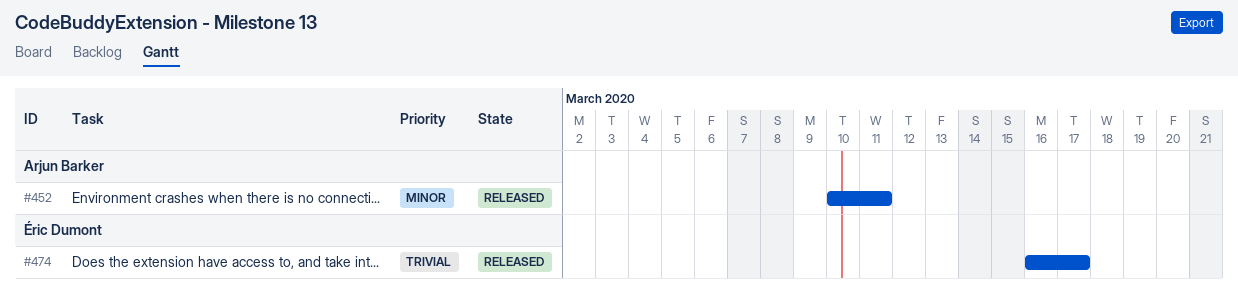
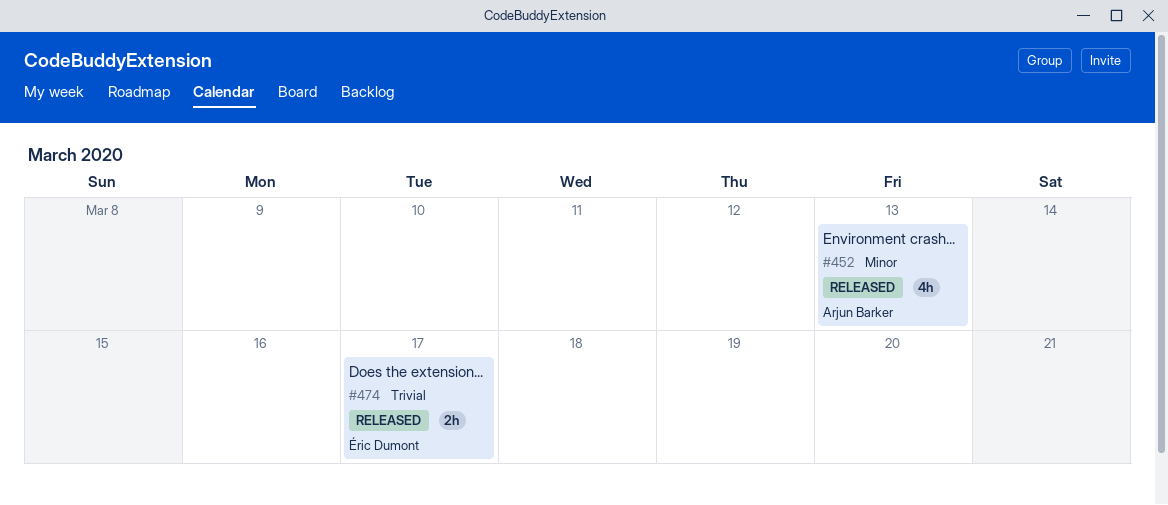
#452, due: Mar 11 -> Mar 13

